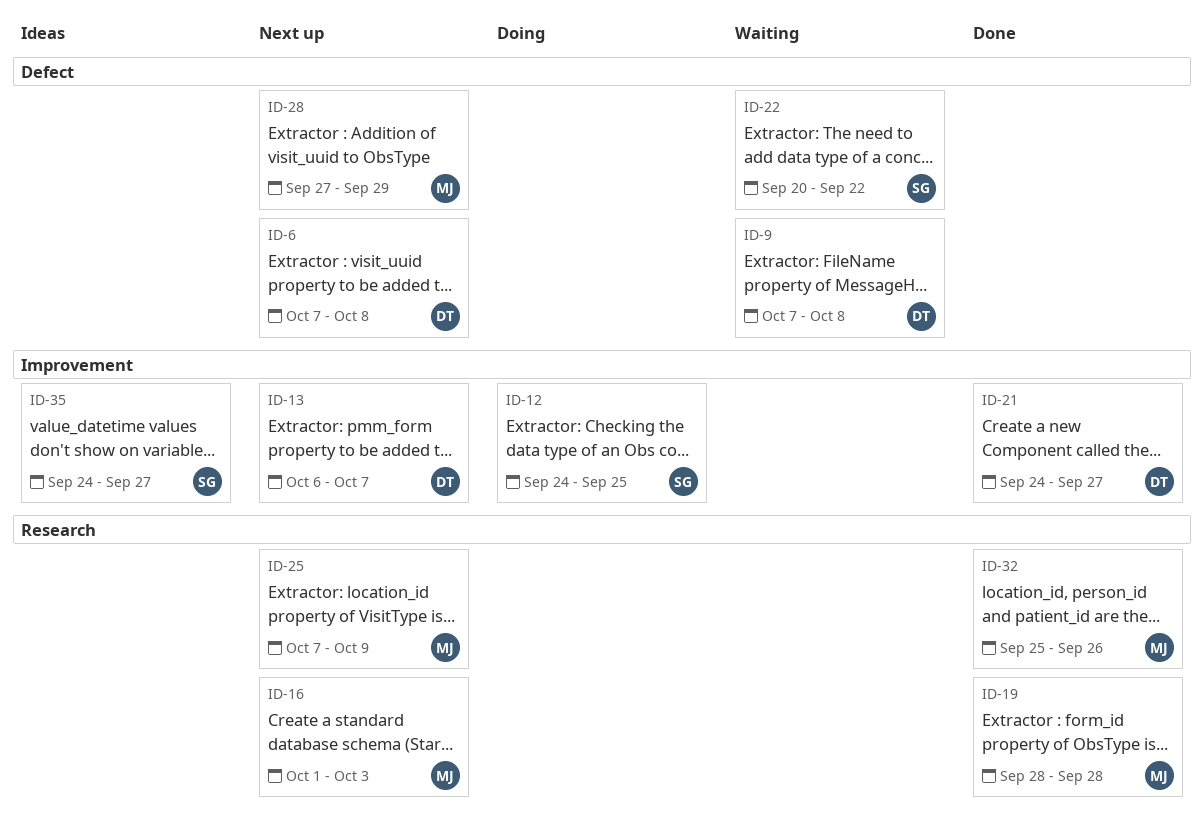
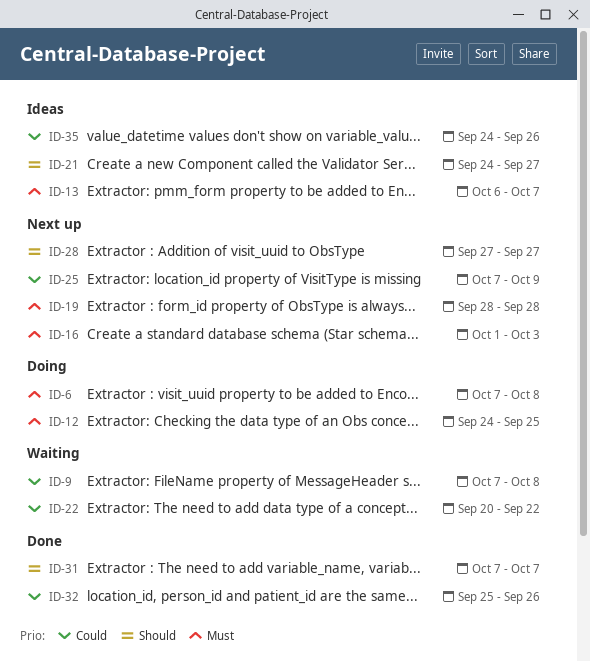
ID-6, status: Next up -> Doing
ID-13, status: Next up -> Ideas
ID-19, status: Done -> Next up
ID-21, status: Done -> Ideas
ID-28, due: Sep 29 -> Sep 27
ID-31: none -> present
ID-35, due: Sep 27 -> Sep 26

